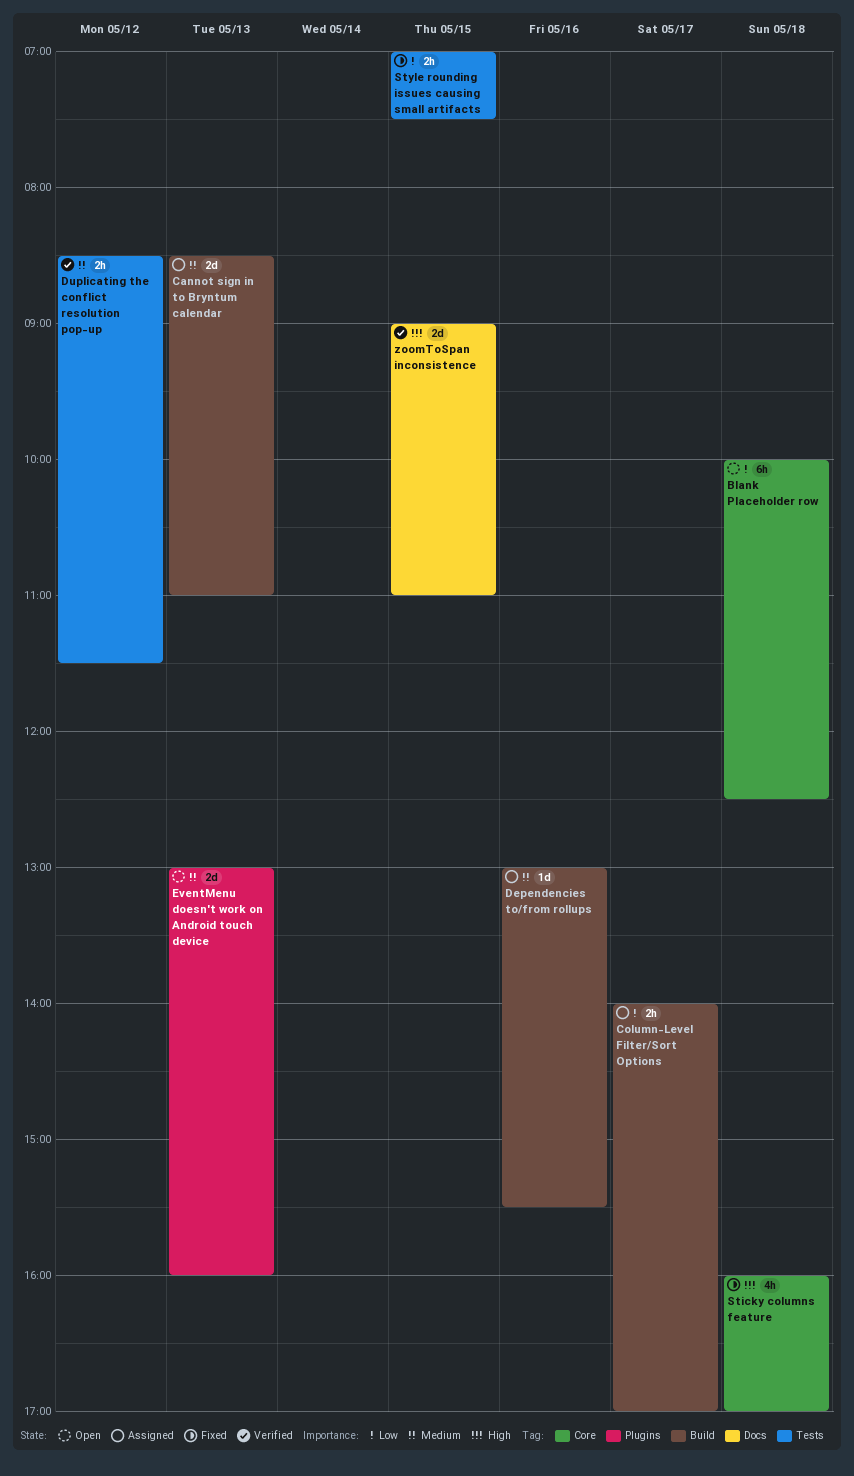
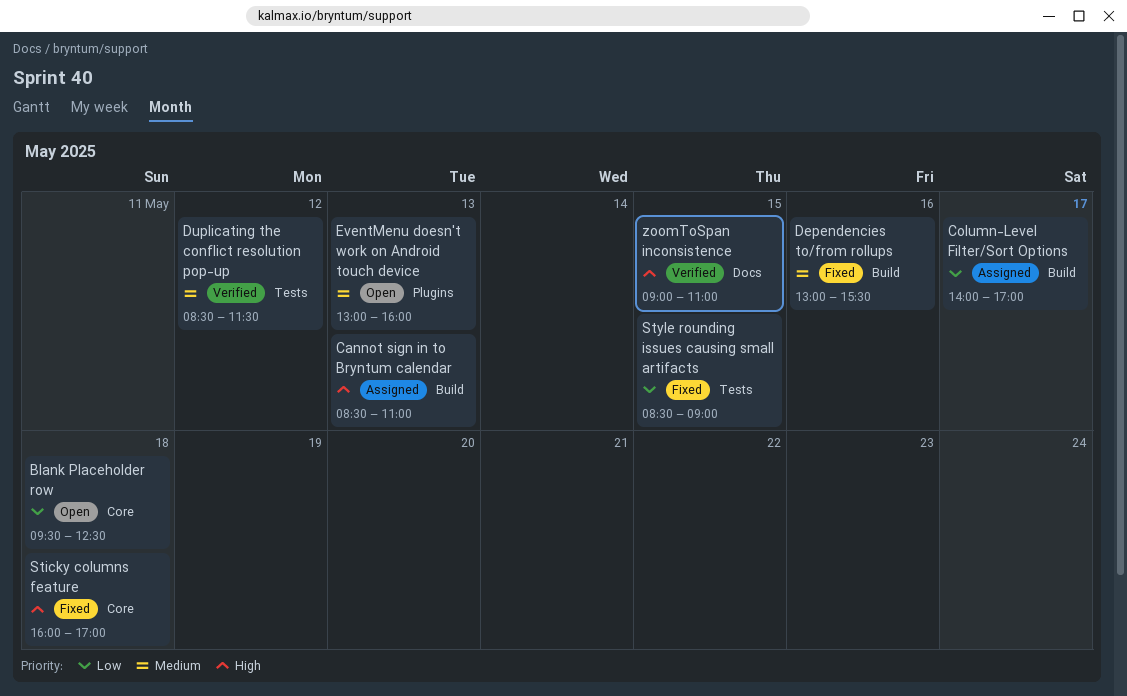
Blank Placeholder row, begins: 10:00 -> 09:30
Cannot sign in to Bryntum calendar, priority: Medium -> High
Dependencies to/from rollups, status: Assigned -> Fixed
Style rounding issues causing small artifacts, begins: 07:00 -> 08:30
Style rounding issues causing small artifacts, ends: 07:30 -> 09:00

